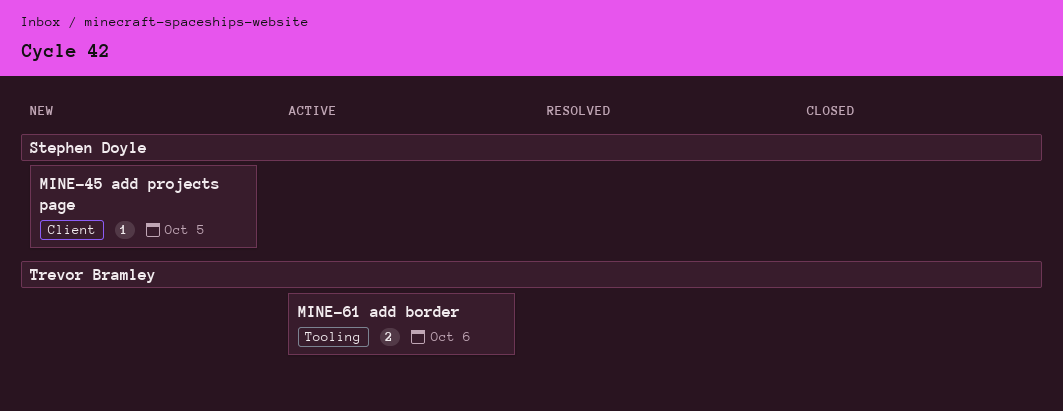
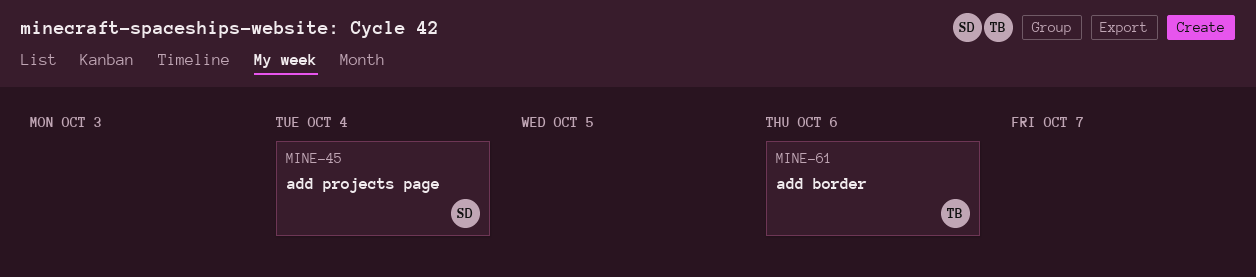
MINE-45, due: Oct 5 -> Oct 4

